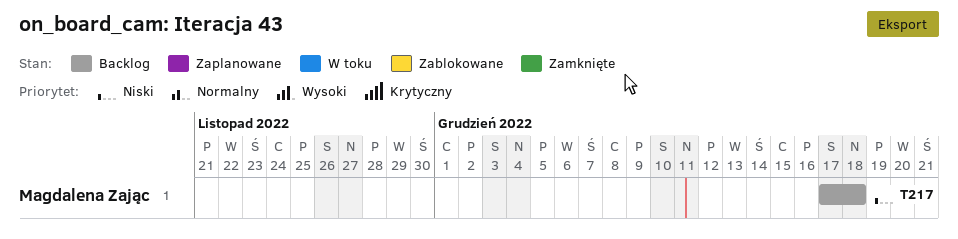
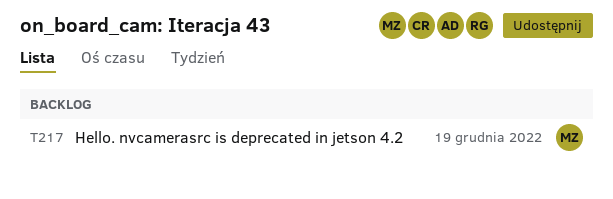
T217, due: Dec 18 -> Dec 19

